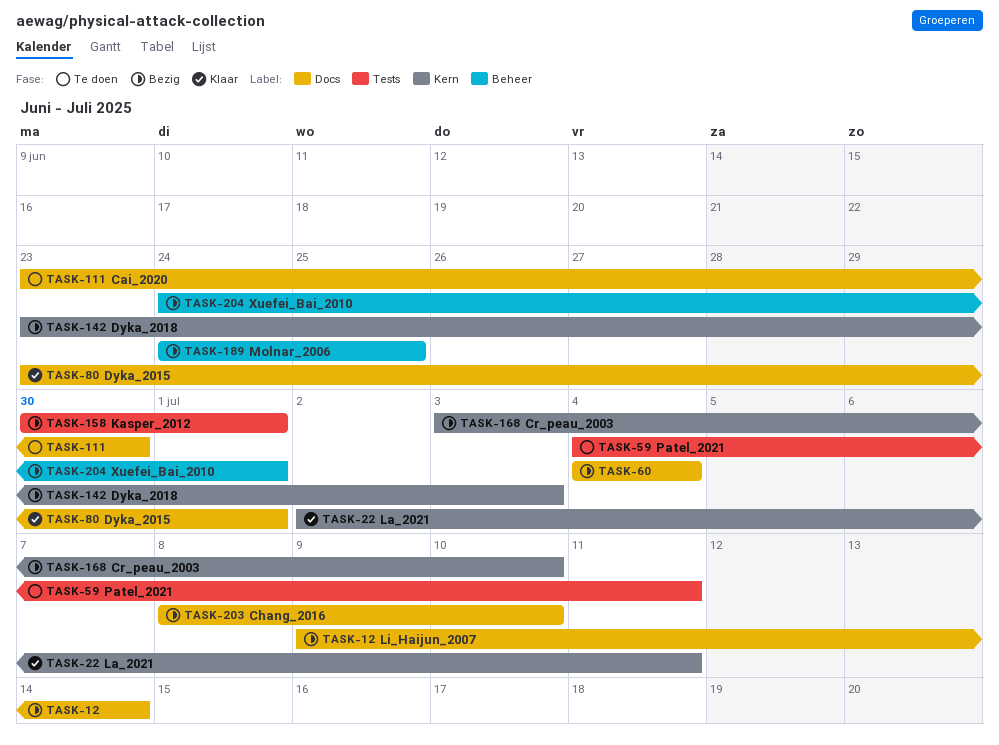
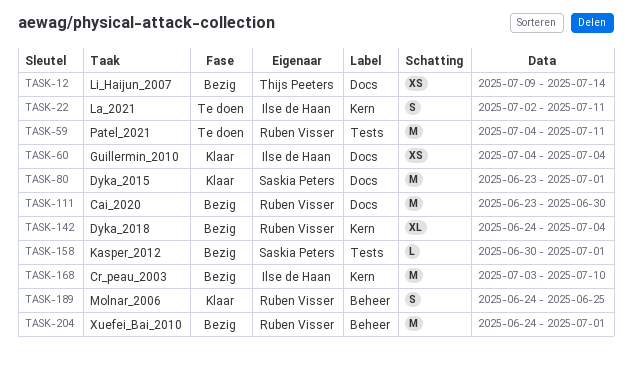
TASK-22, status: Klaar -> Te doen
TASK-60, status: Bezig -> Klaar
TASK-111, status: Te doen -> Bezig
TASK-142, start: Jun 23 -> Jun 24
TASK-142, due: Jul 3 -> Jul 4
TASK-189, status: Bezig -> Klaar
TASK-203: present -> none

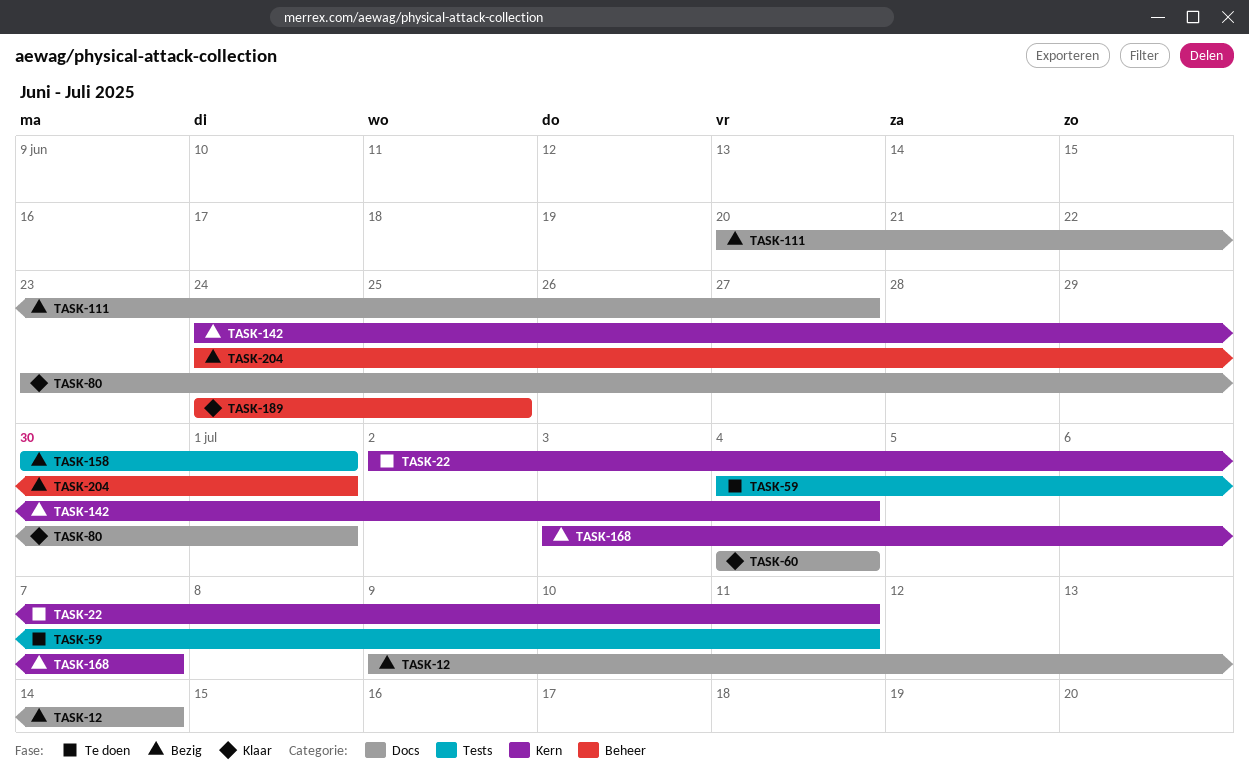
TASK-111, start: Jun 23 -> Jun 20
TASK-111, due: Jun 30 -> Jun 27
TASK-168, due: Jul 10 -> Jul 7

